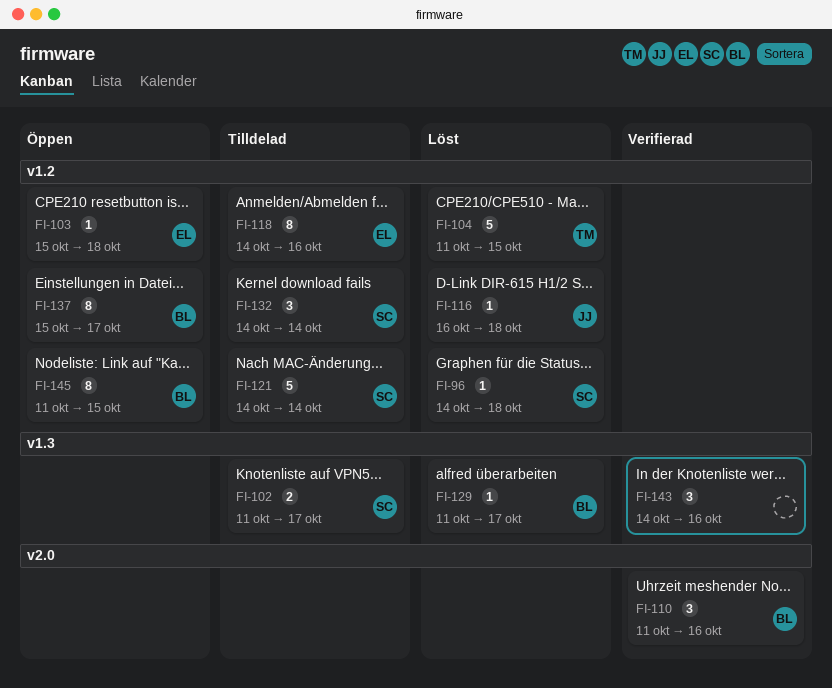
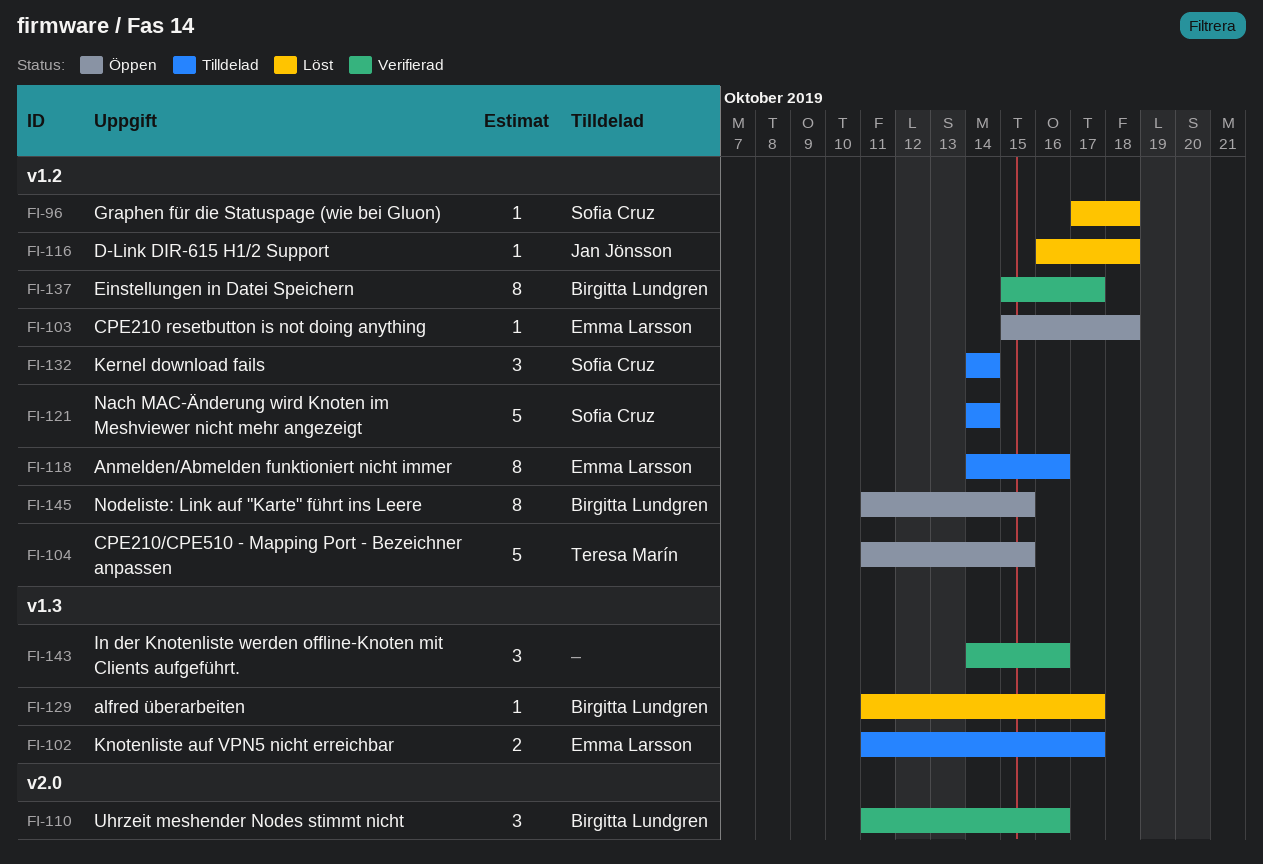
FI-96, start: Oct 14 -> Oct 17
FI-102, owner: Sofia Cruz -> Emma Larsson
FI-104, status: Löst -> Öppen
FI-137, status: Öppen -> Verifierad

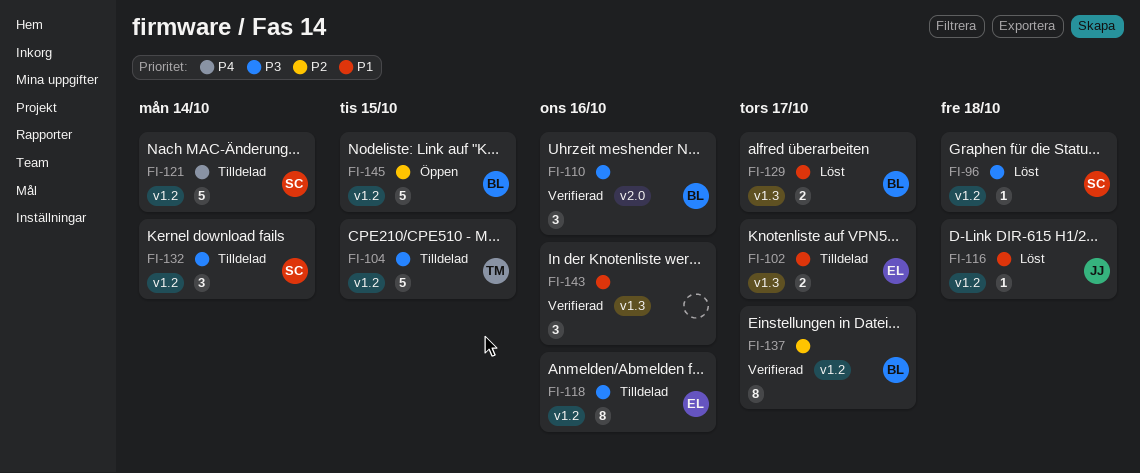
FI-103: present -> none
FI-104, status: Öppen -> Tilldelad
FI-129, estimate: 1 -> 2
FI-145, estimate: 8 -> 5

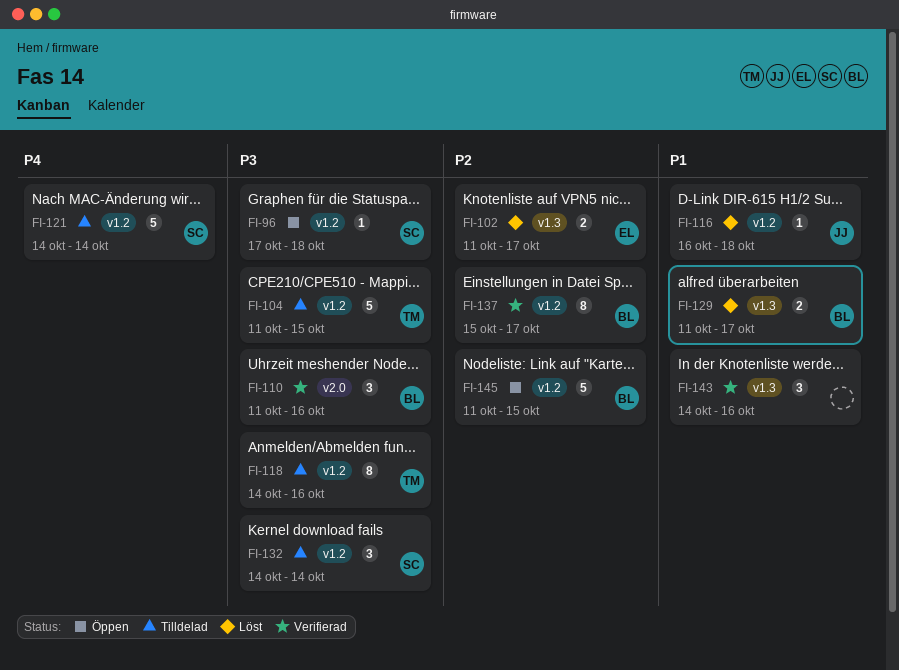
FI-96, status: Löst -> Öppen
FI-102, status: Tilldelad -> Löst
FI-102, priority: P1 -> P2
FI-118, owner: EL -> TM

